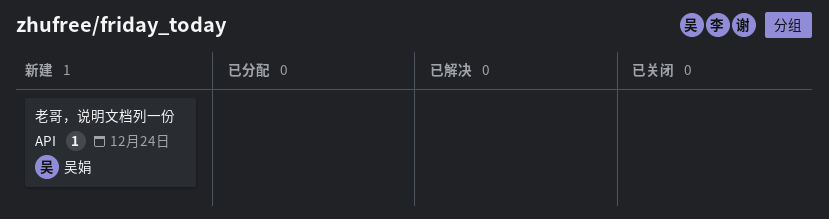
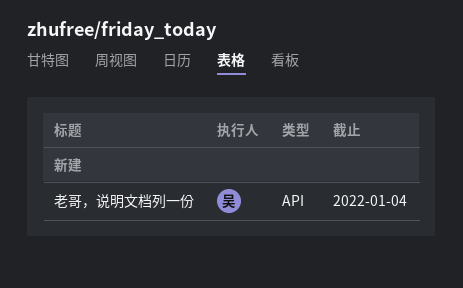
老哥，说明文档列一份, due: Dec 24 -> Jan 4

